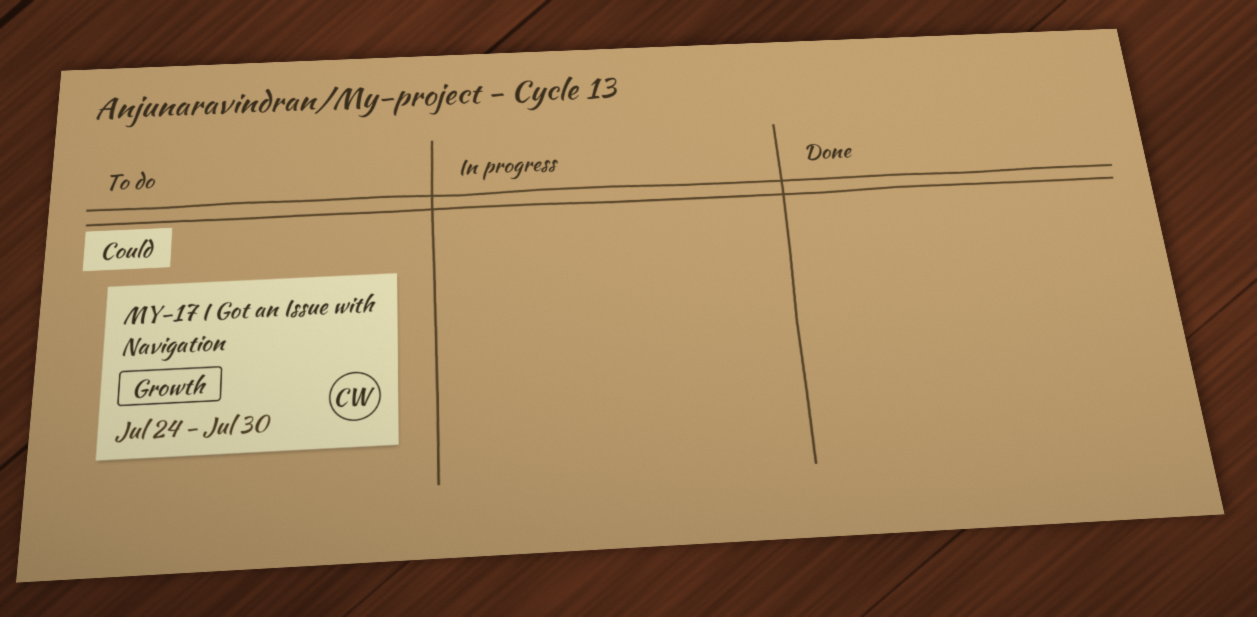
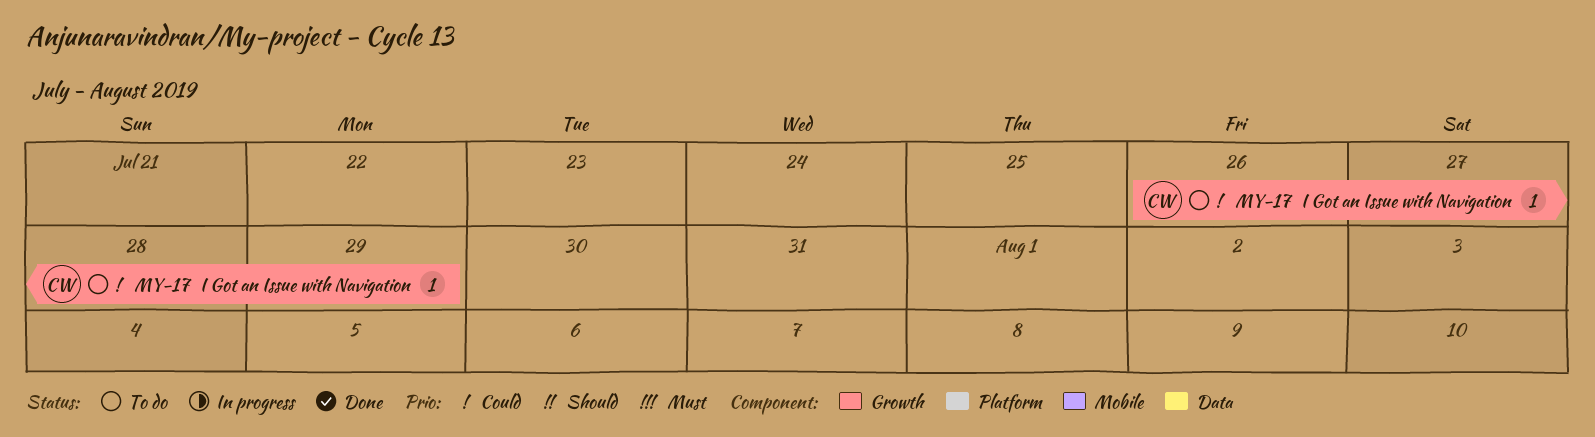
MY-17, start: Jul 24 -> Jul 26
MY-17, due: Jul 30 -> Jul 29

